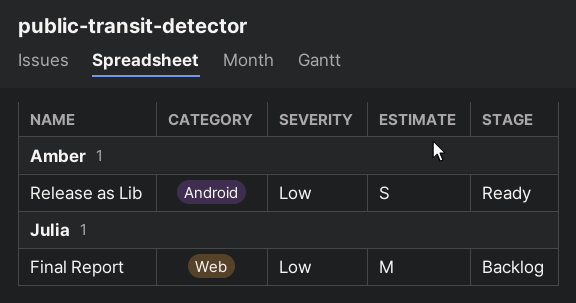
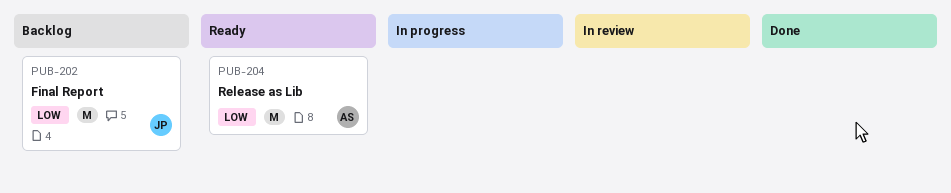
Release as Lib, estimate: S -> M

